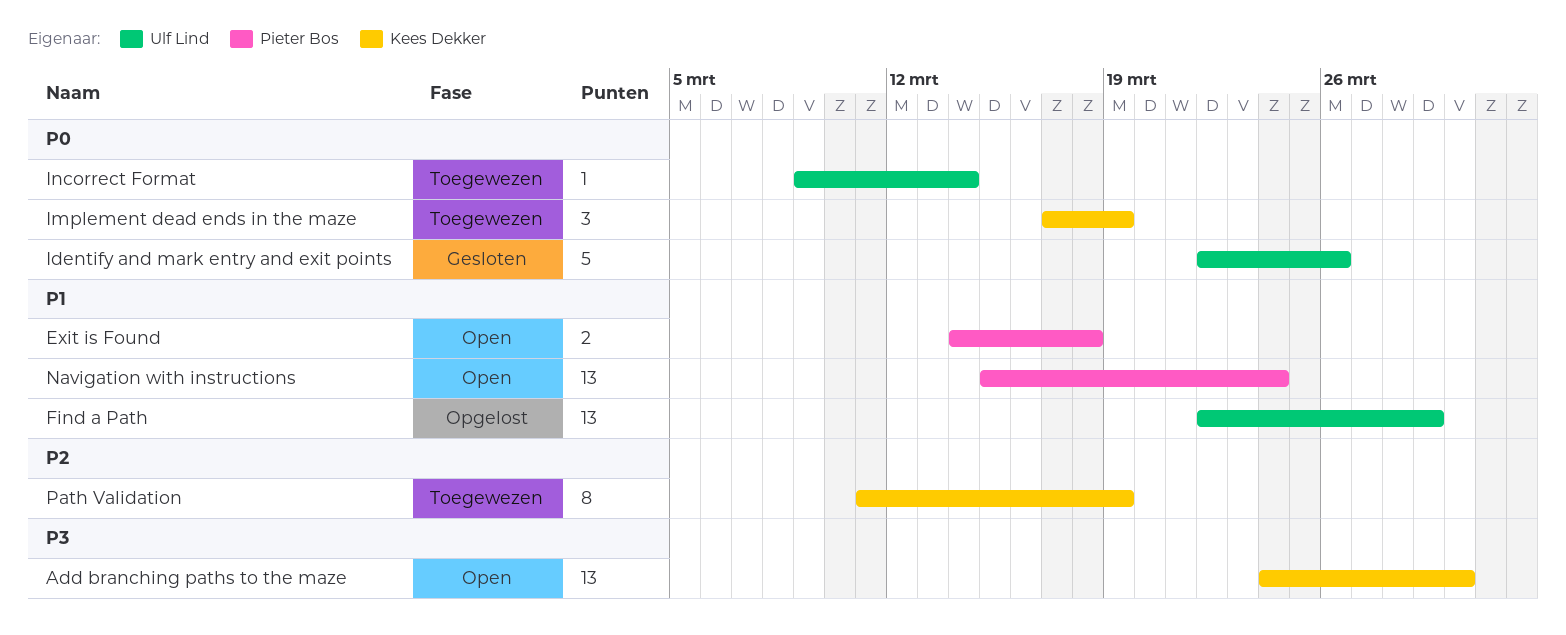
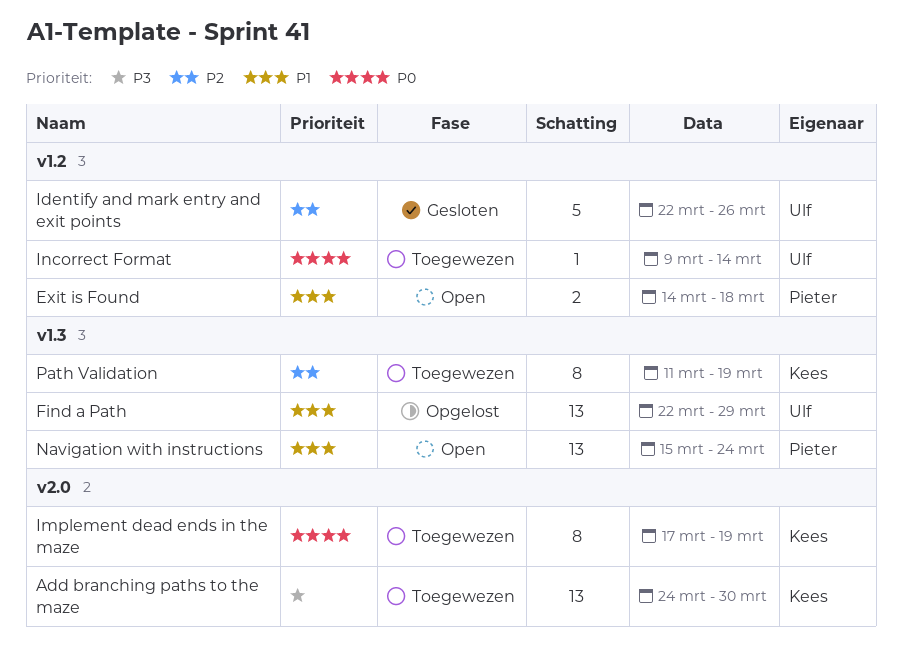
Add branching paths to the maze, status: Open -> Toegewezen
Identify and mark entry and exit points, priority: P0 -> P2
Implement dead ends in the maze, estimate: 3 -> 8

